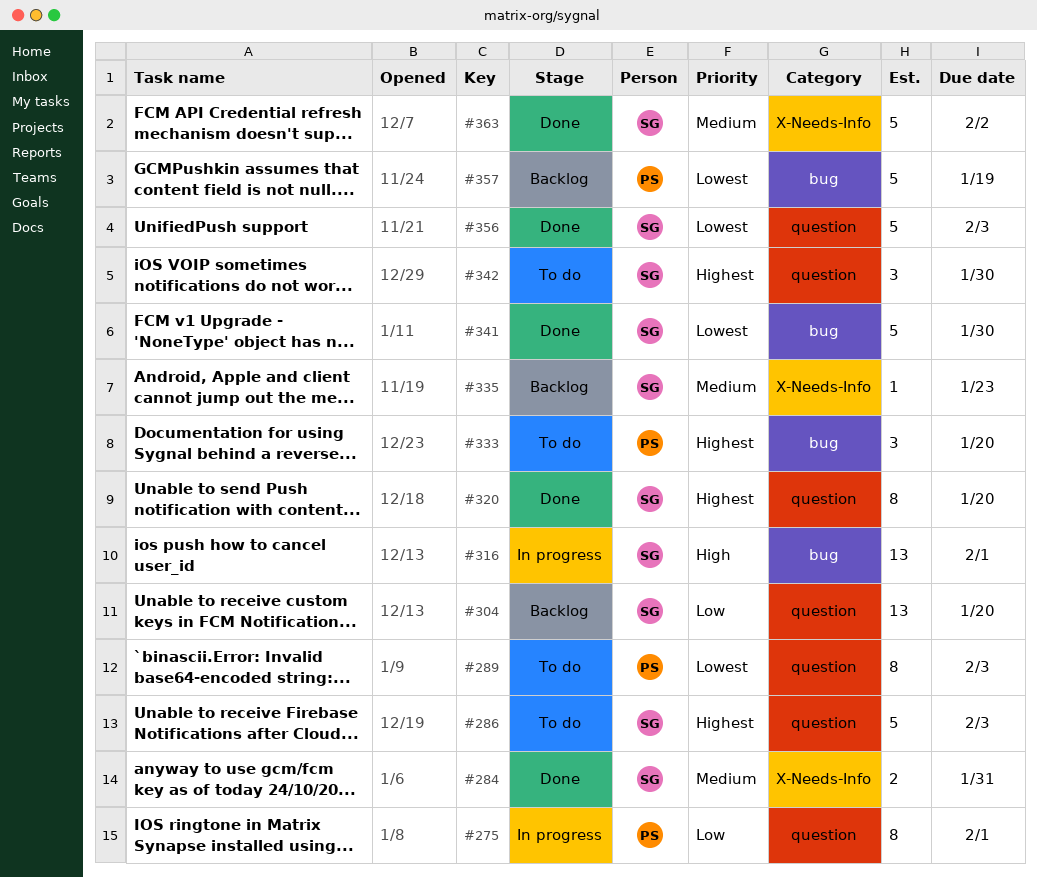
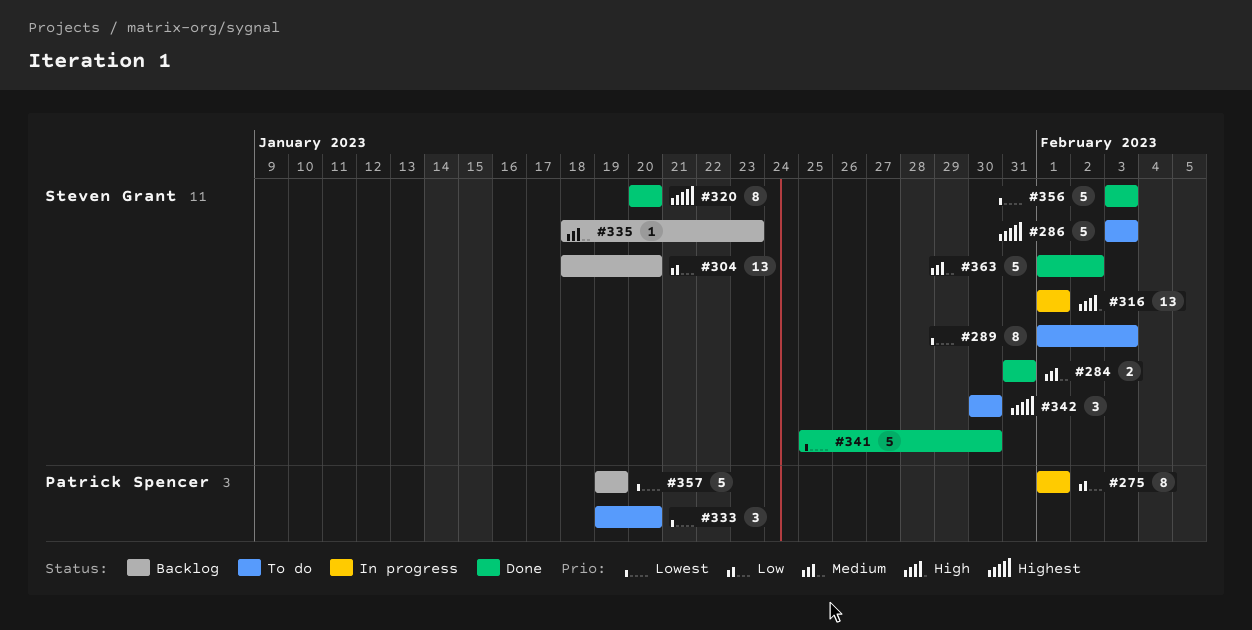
#289, owner: Patrick Spencer -> Steven Grant
#333, priority: Highest -> Lowest

